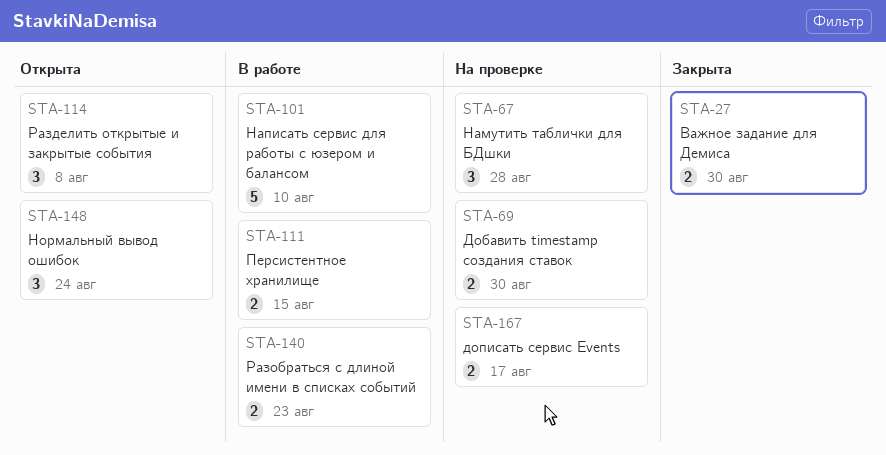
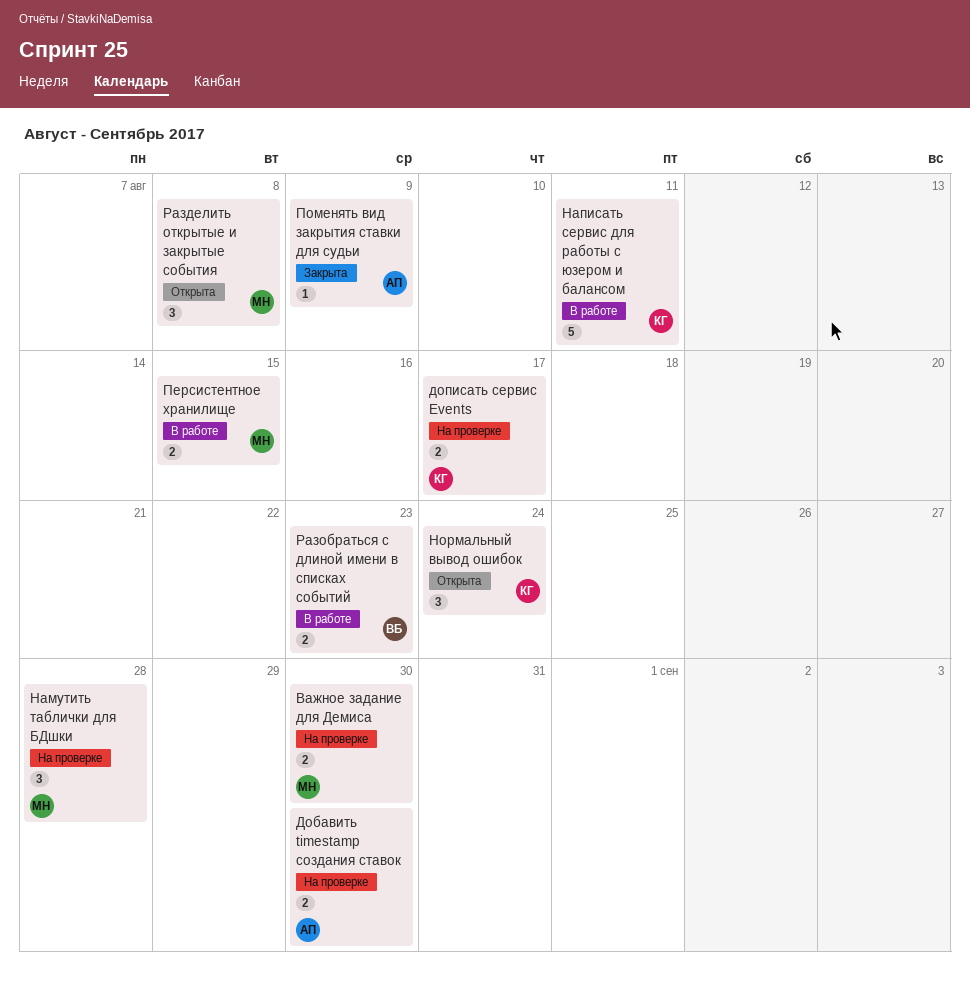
Важное задание для Демиса, status: Закрыта -> На проверке
Написать сервис для работы с юзером и балансом, due: Aug 10 -> Aug 11
Поменять вид закрытия ставки для судьи: none -> present

